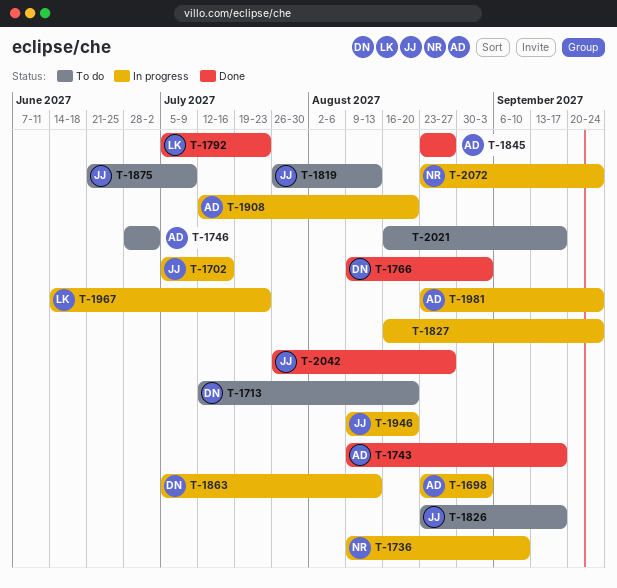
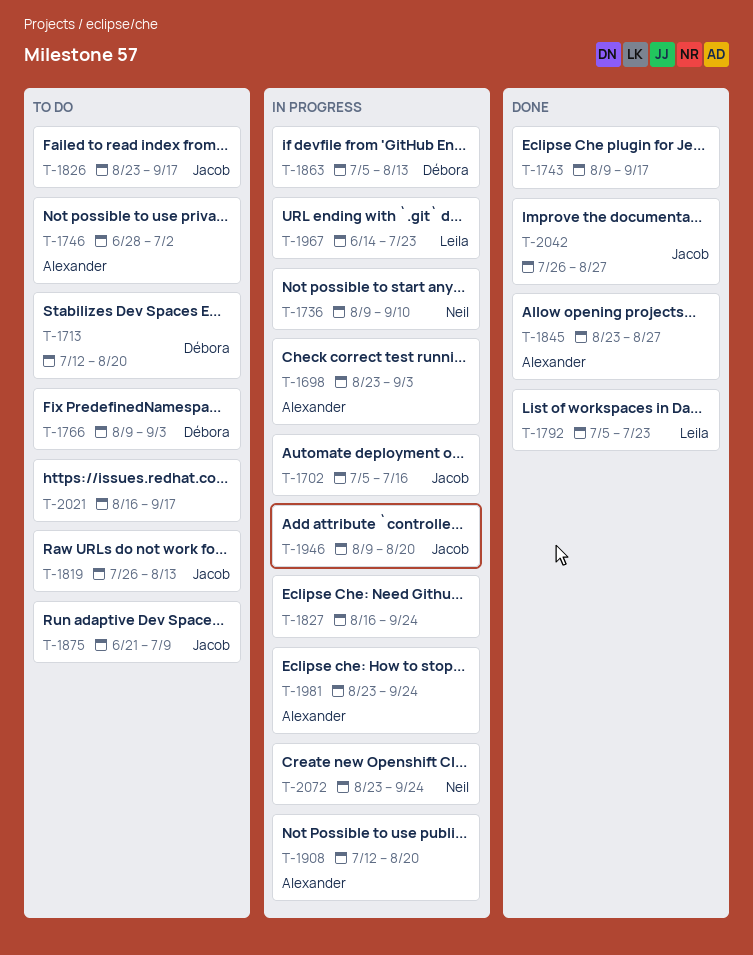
T-1743, owner: Alexander -> none
T-1766, status: Done -> To do

